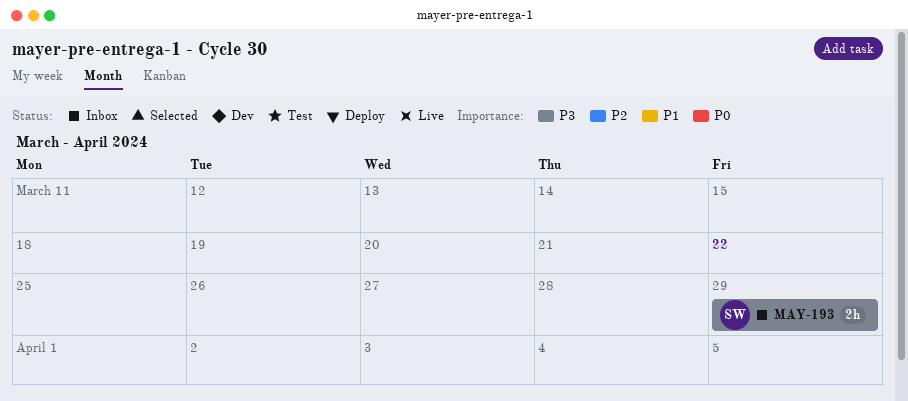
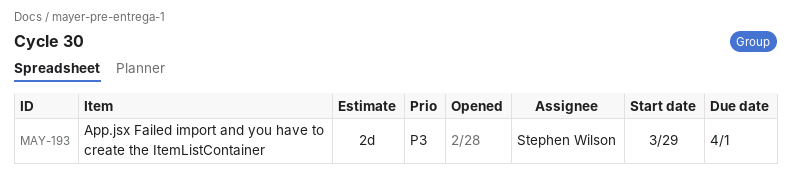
MAY-193, estimate: 2h -> 2d
MAY-193, due: Mar 29 -> Apr 1

